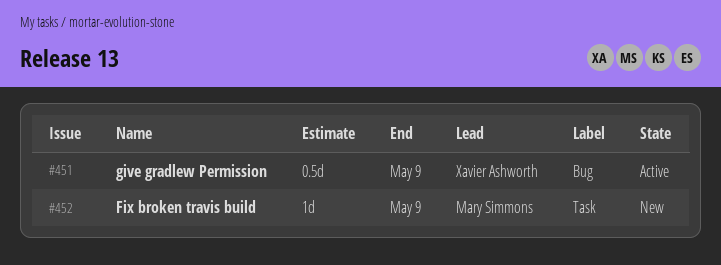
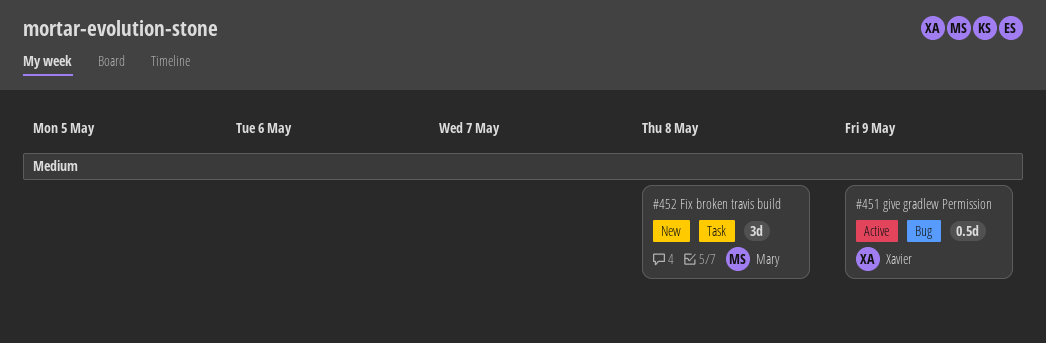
#452, estimate: 1d -> 3d
#452, due: May 9 -> May 8

